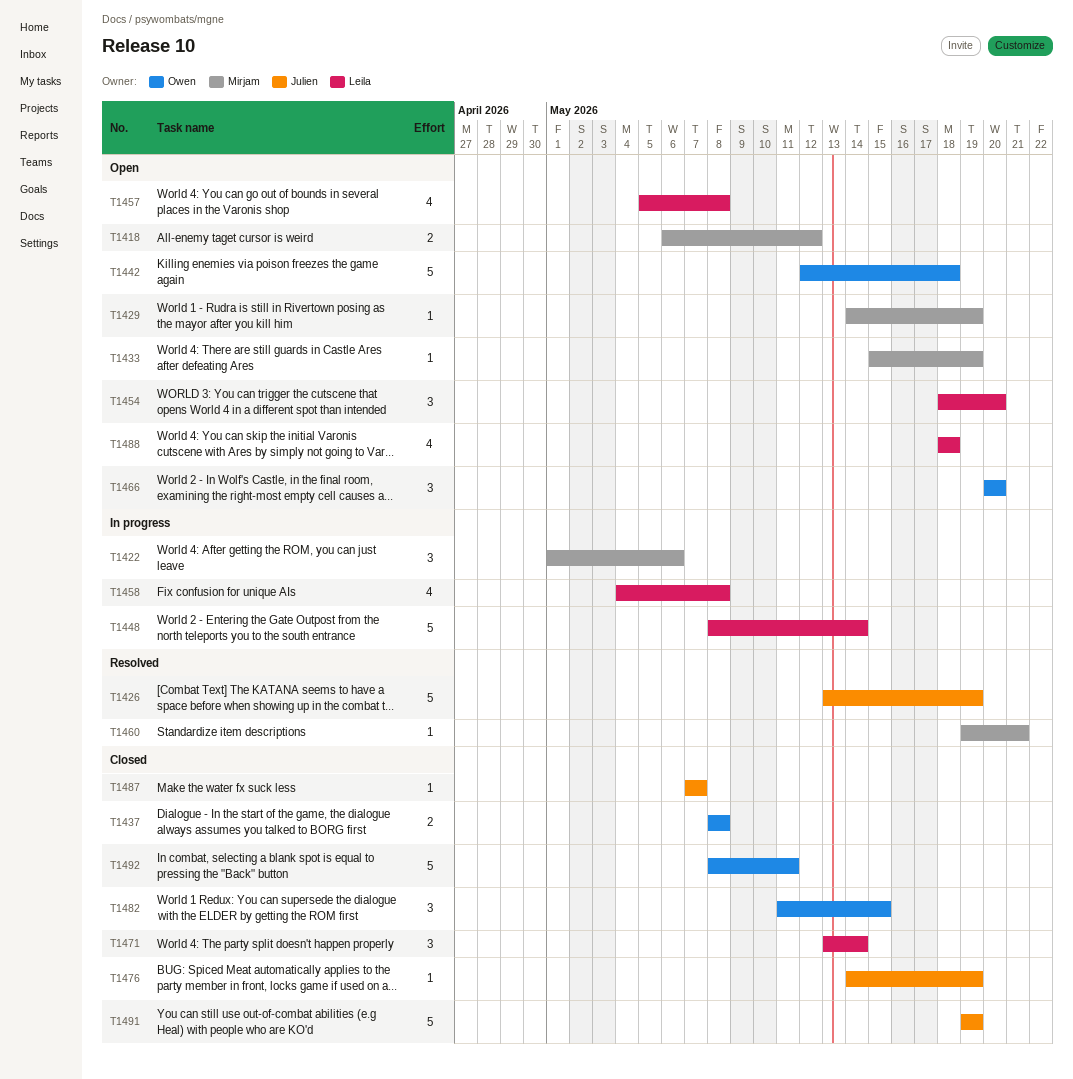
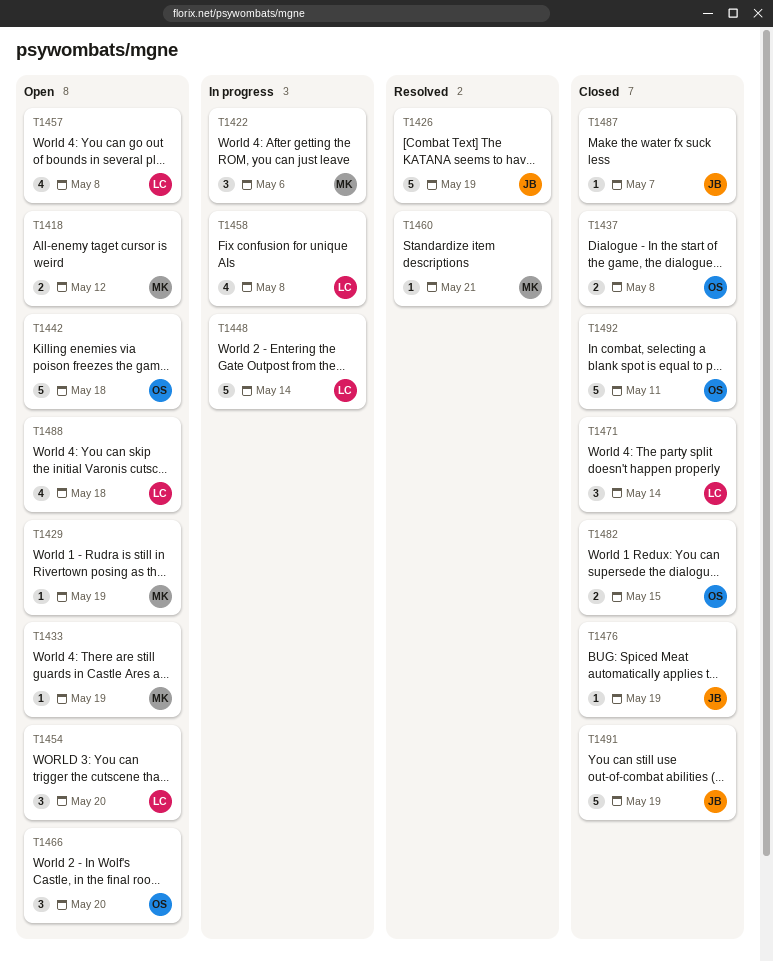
T1482, estimate: 3 -> 2

